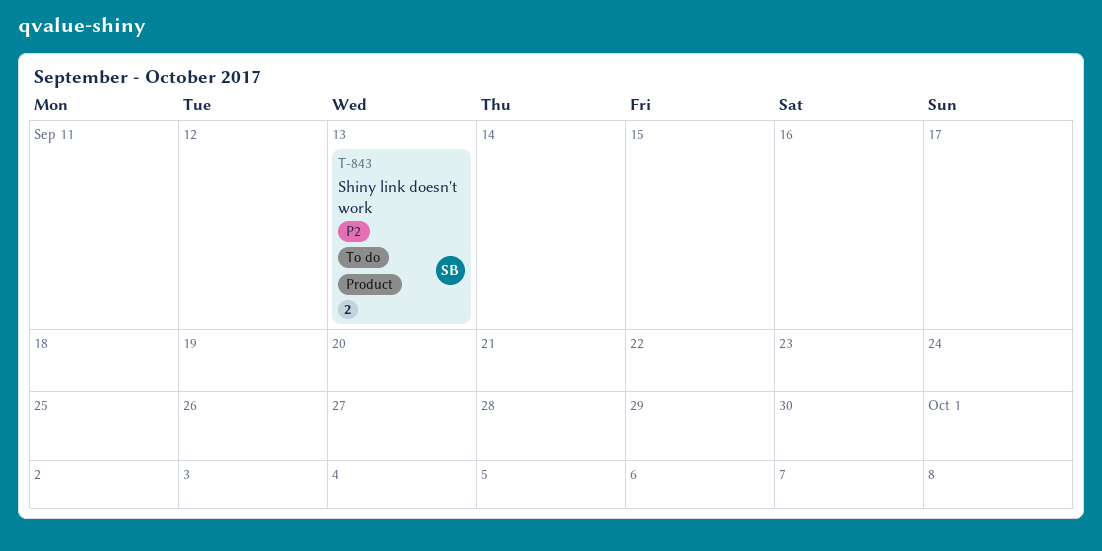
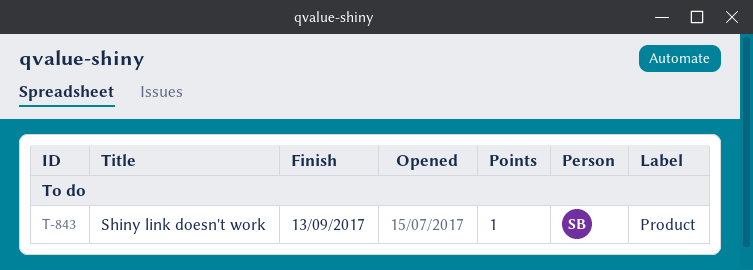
T-843, estimate: 2 -> 1

